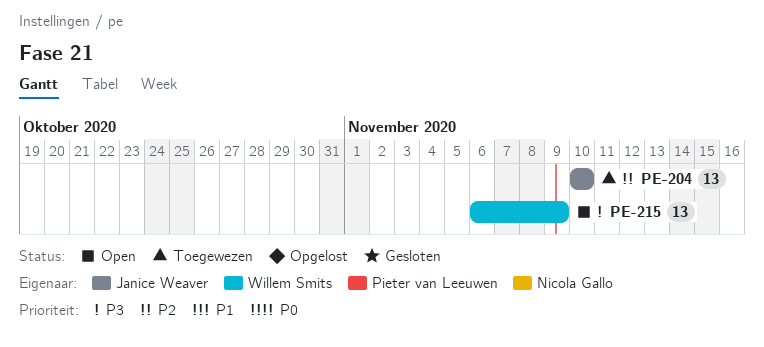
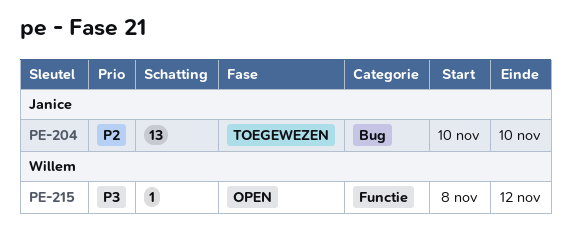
PE-215, estimate: 13 -> 1
PE-215, start: Nov 6 -> Nov 8
PE-215, due: Nov 9 -> Nov 12

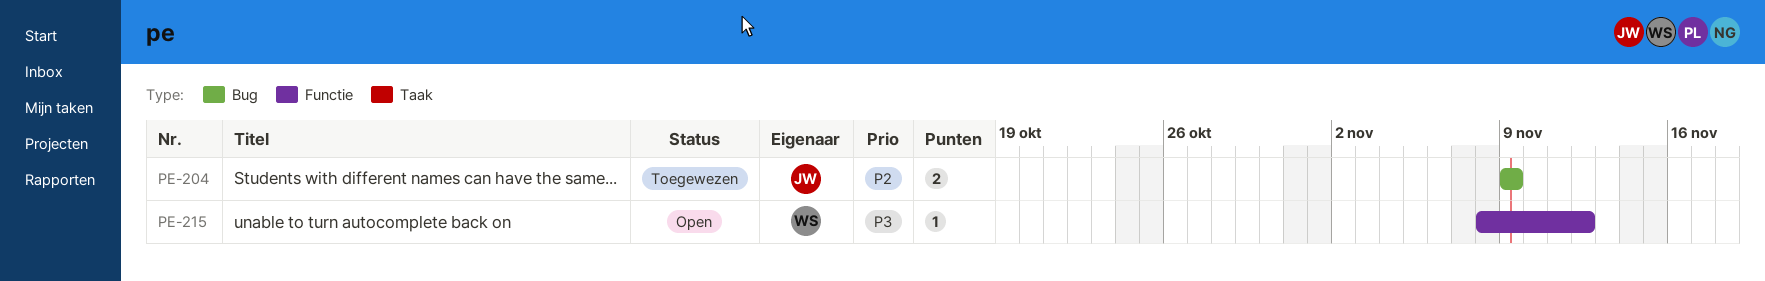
PE-204, estimate: 13 -> 2
PE-204, start: Nov 10 -> Nov 9
PE-204, due: Nov 10 -> Nov 9

